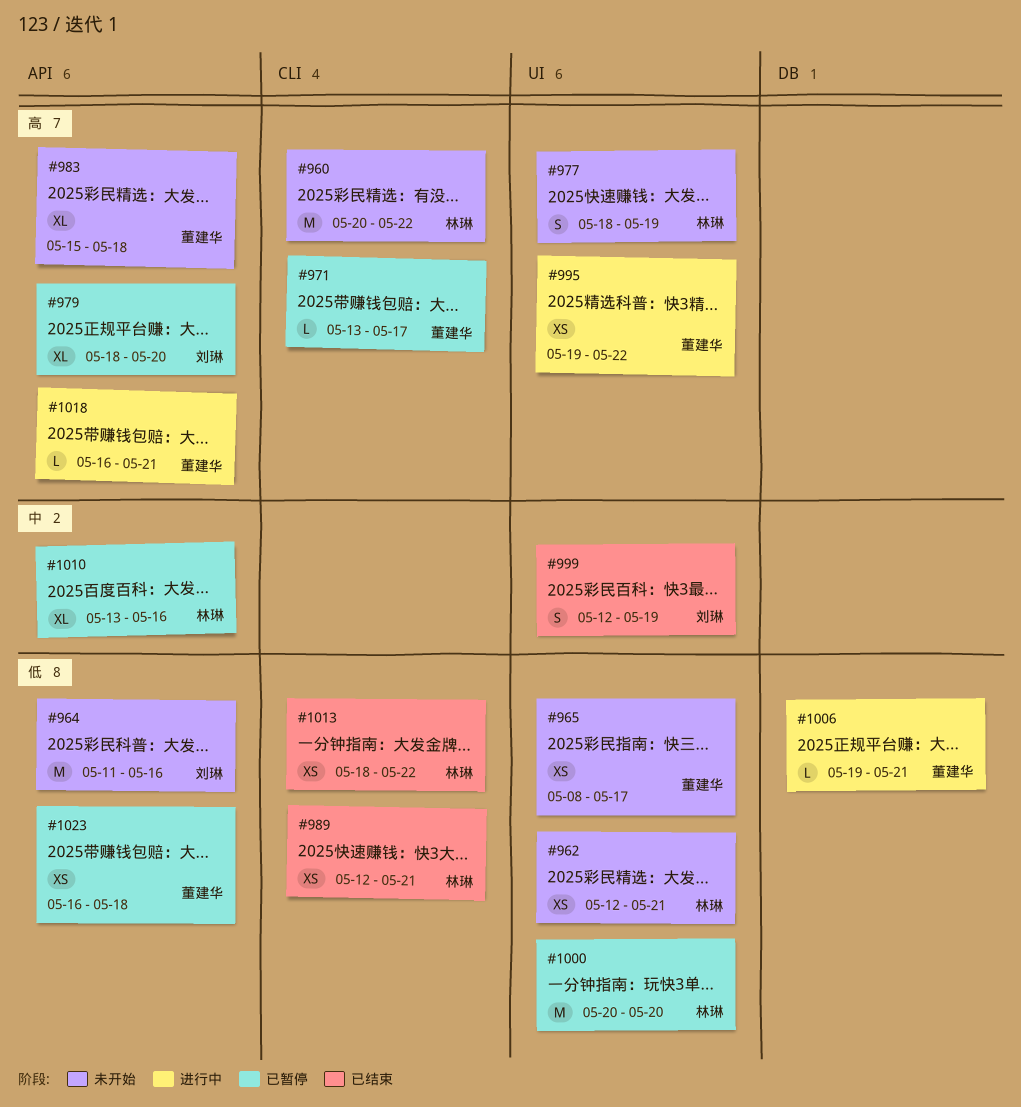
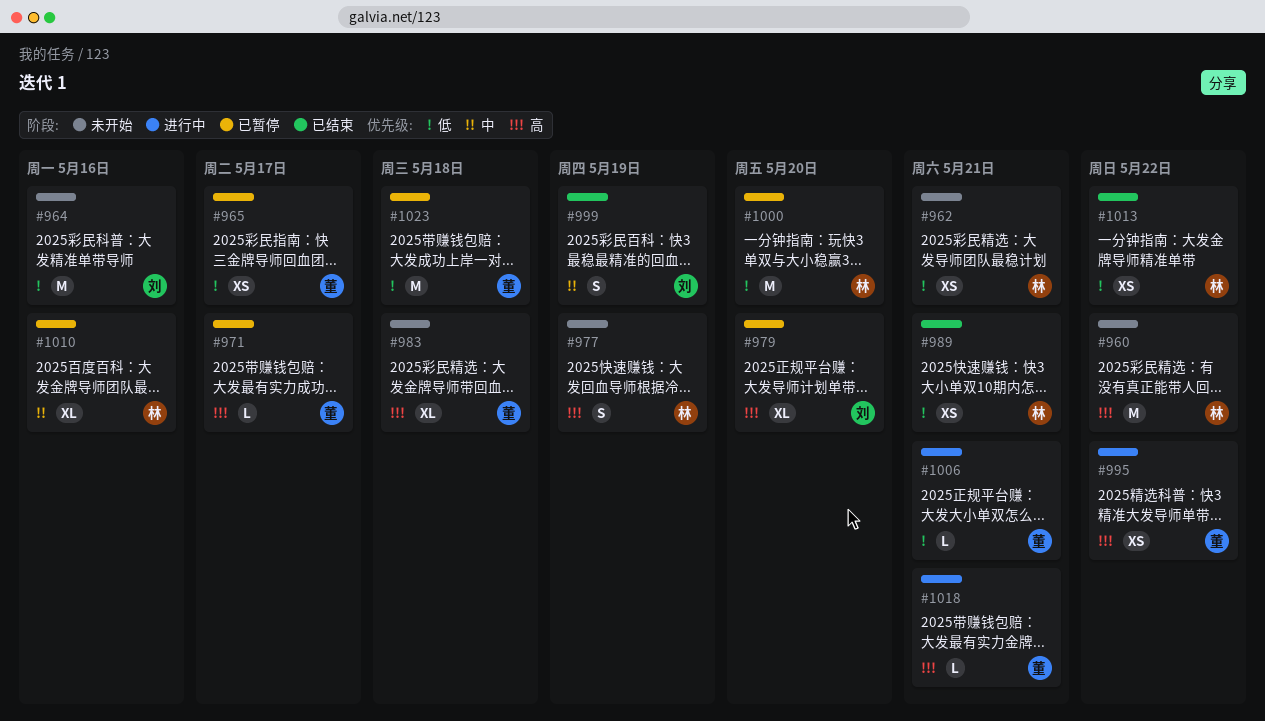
#965, status: 未开始 -> 已暂停
#1023, estimate: XS -> M

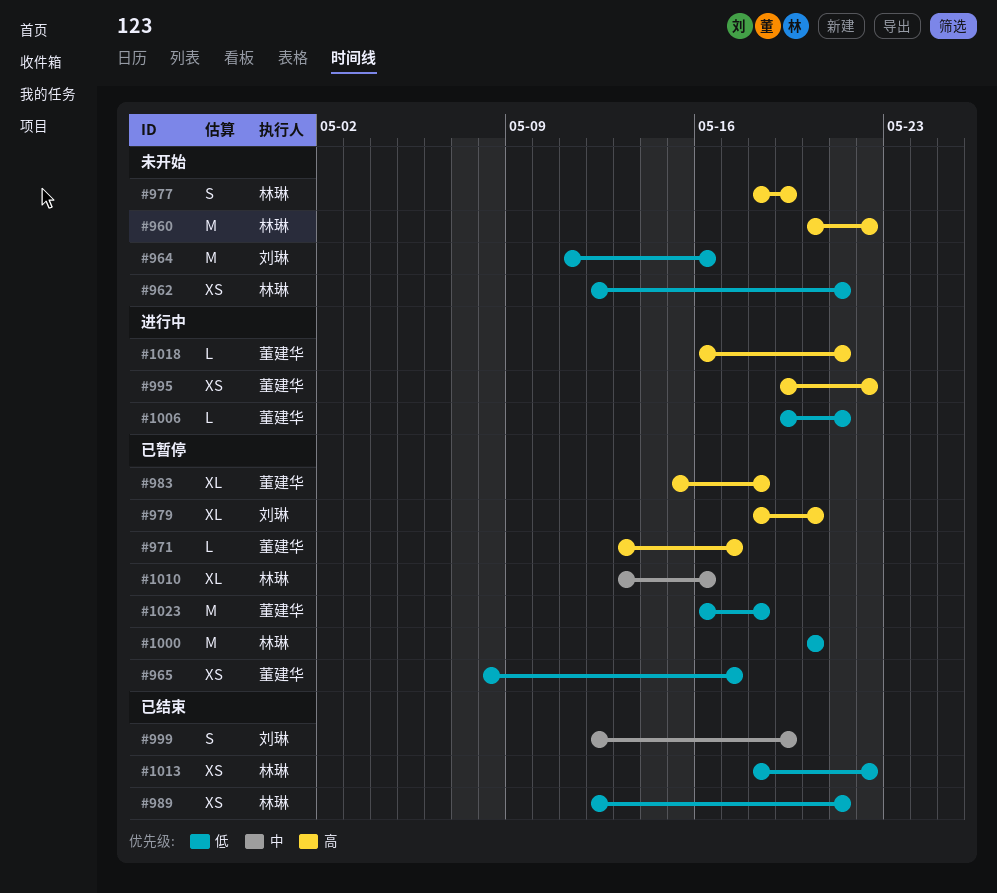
#983, status: 未开始 -> 已暂停

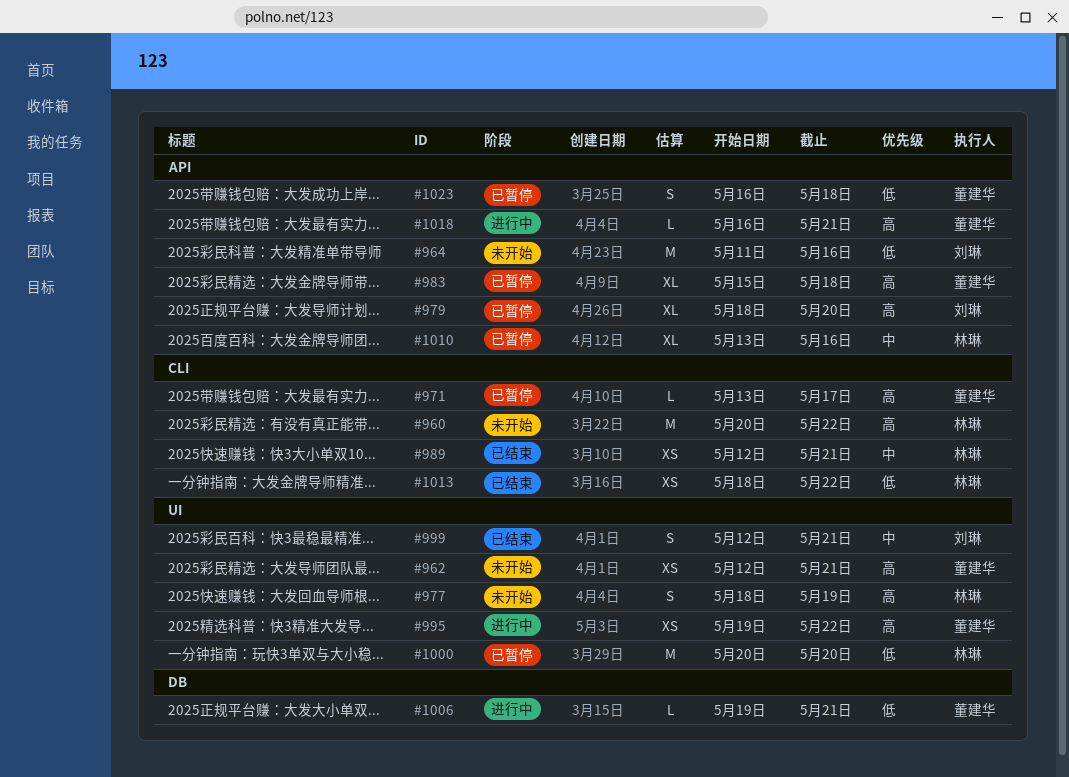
#962, owner: 林琳 -> 董建华
#962, priority: 低 -> 高
#965: present -> none
#989, priority: 低 -> 中
#999, due: May 19 -> May 21
#1023, estimate: M -> S

